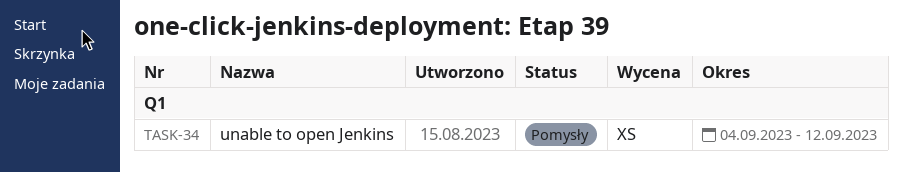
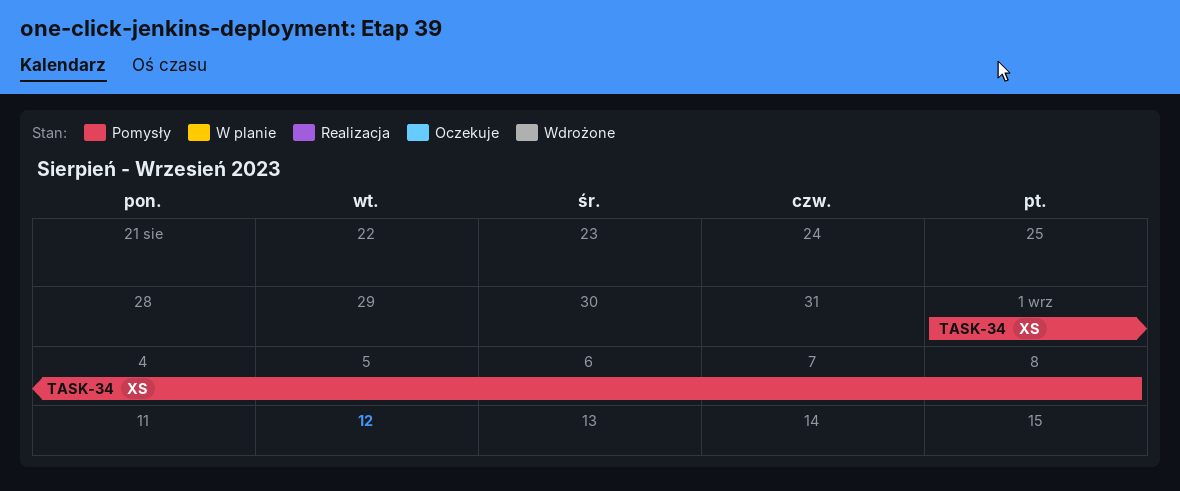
TASK-34, start: Sep 4 -> Sep 1
TASK-34, due: Sep 12 -> Sep 8

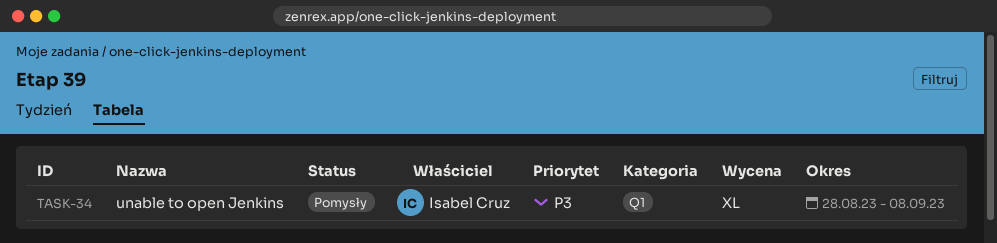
TASK-34, estimate: XS -> XL
TASK-34, start: Sep 1 -> Aug 28

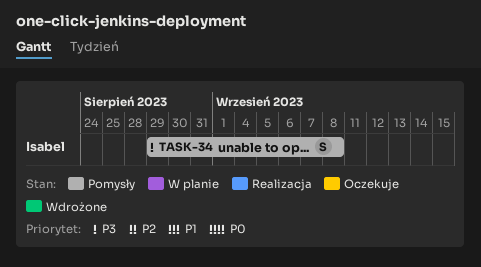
TASK-34, estimate: XL -> S
TASK-34, start: Aug 28 -> Aug 29

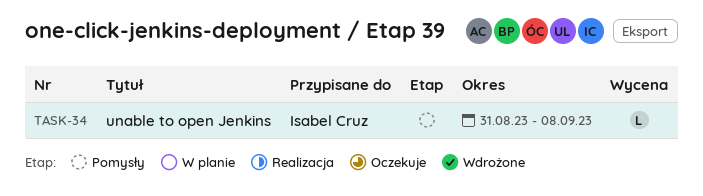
TASK-34, estimate: S -> L
TASK-34, start: Aug 29 -> Aug 31

